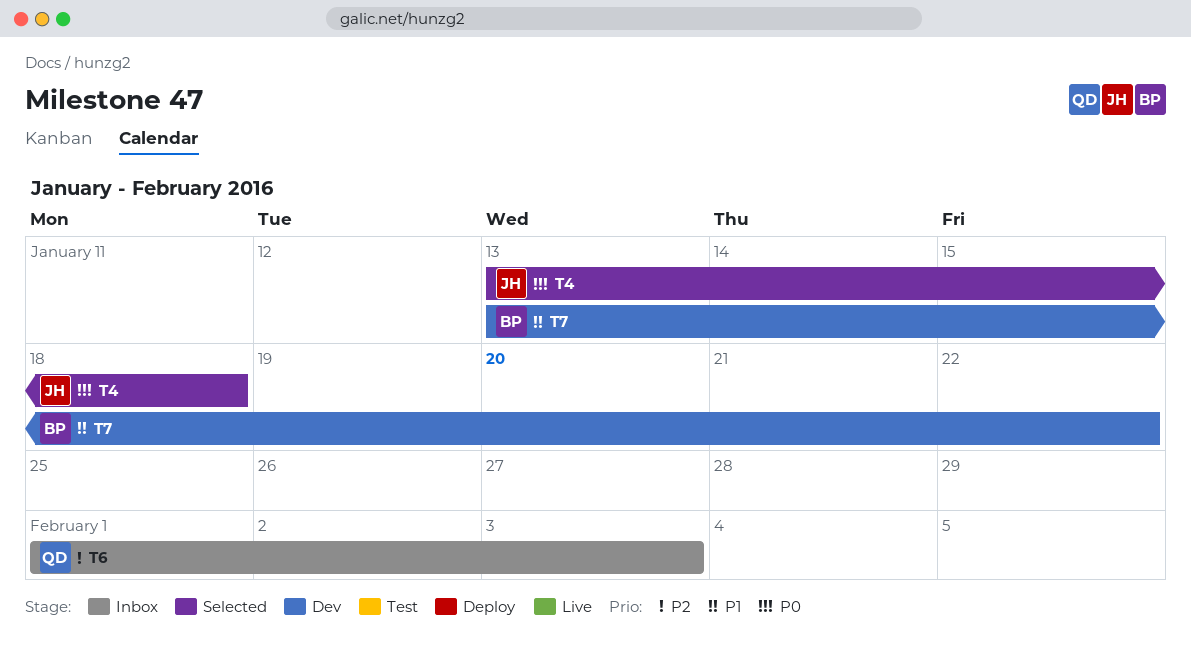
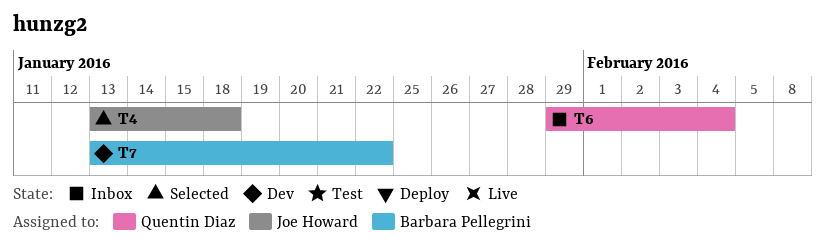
T6, start: Feb 1 -> Jan 29
T6, due: Feb 3 -> Feb 4

